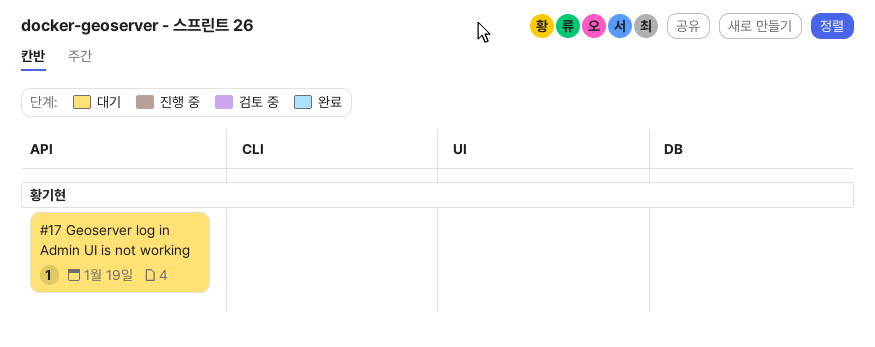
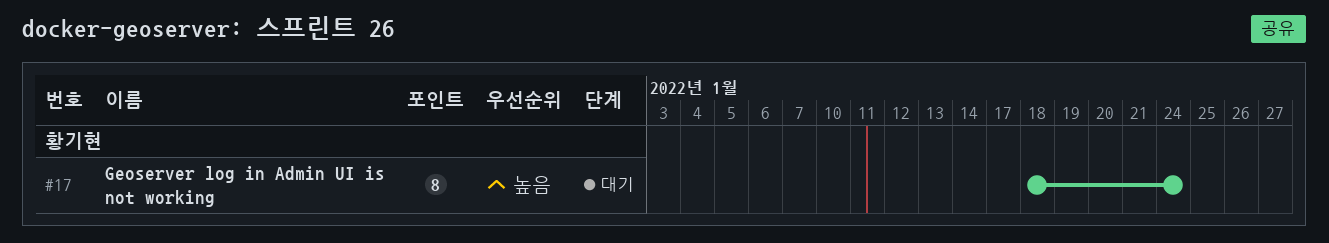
#17, estimate: 1 -> 8
#17, due: Jan 19 -> Jan 24

